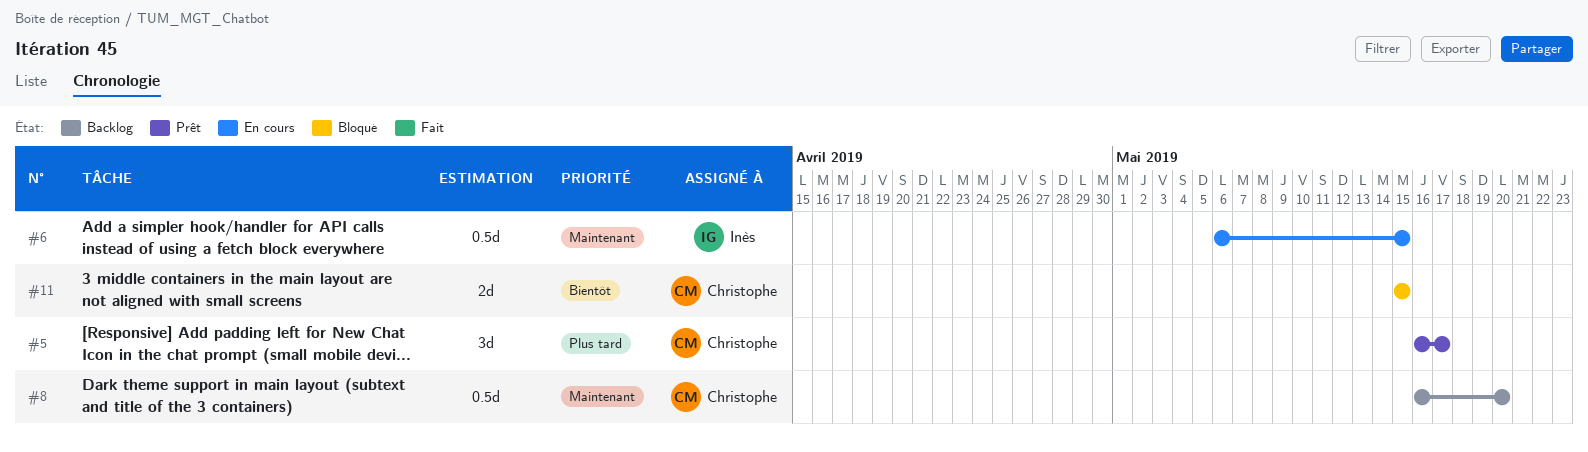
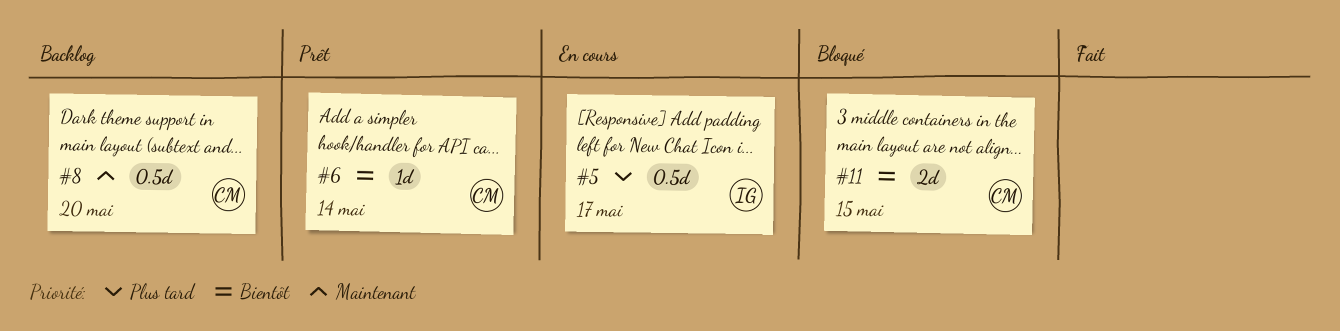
#5, status: Prêt -> En cours
#5, owner: Christophe -> Inès
#5, estimate: 3d -> 0.5d
#6, status: En cours -> Prêt
#6, owner: Inès -> Christophe
#6, priority: Maintenant -> Bientôt
#6, estimate: 0.5d -> 1d
#6, due: May 15 -> May 14

